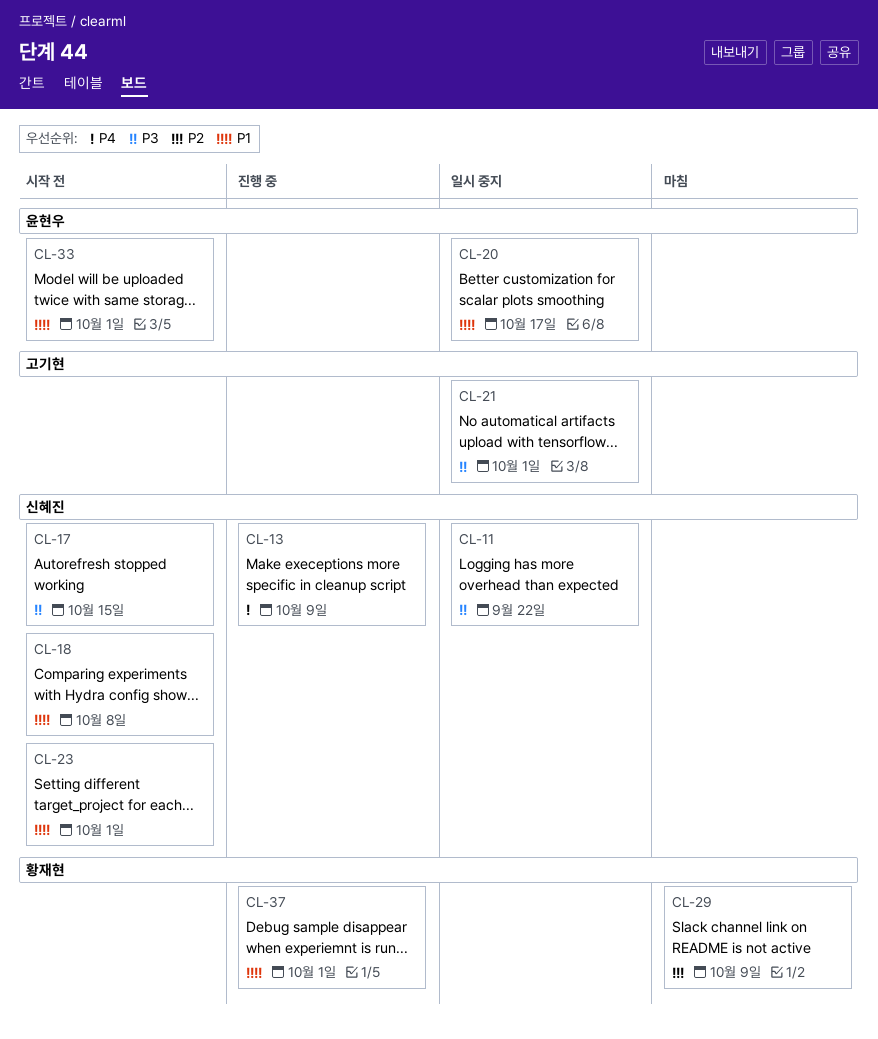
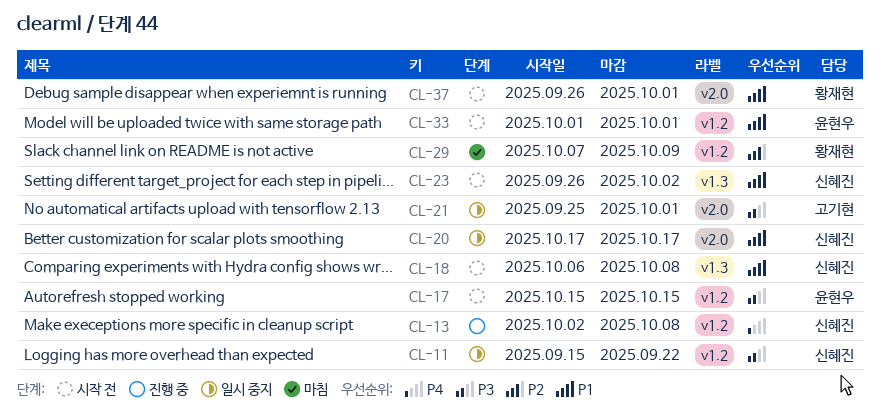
CL-13, due: Oct 9 -> Oct 8
CL-17, owner: 신혜진 -> 윤현우
CL-20, owner: 윤현우 -> 신혜진
CL-23, due: Oct 1 -> Oct 2
CL-37, status: 진행 중 -> 시작 전

